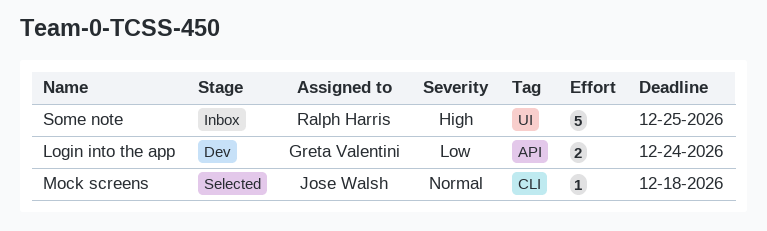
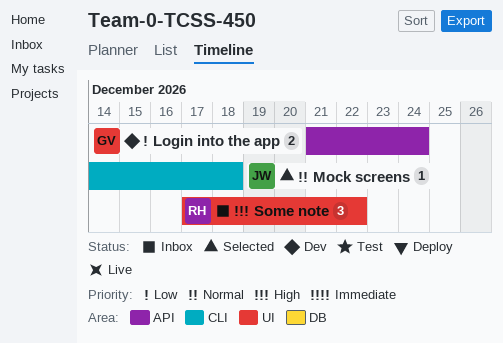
Some note, estimate: 5 -> 3
Some note, due: Dec 25 -> Dec 22

